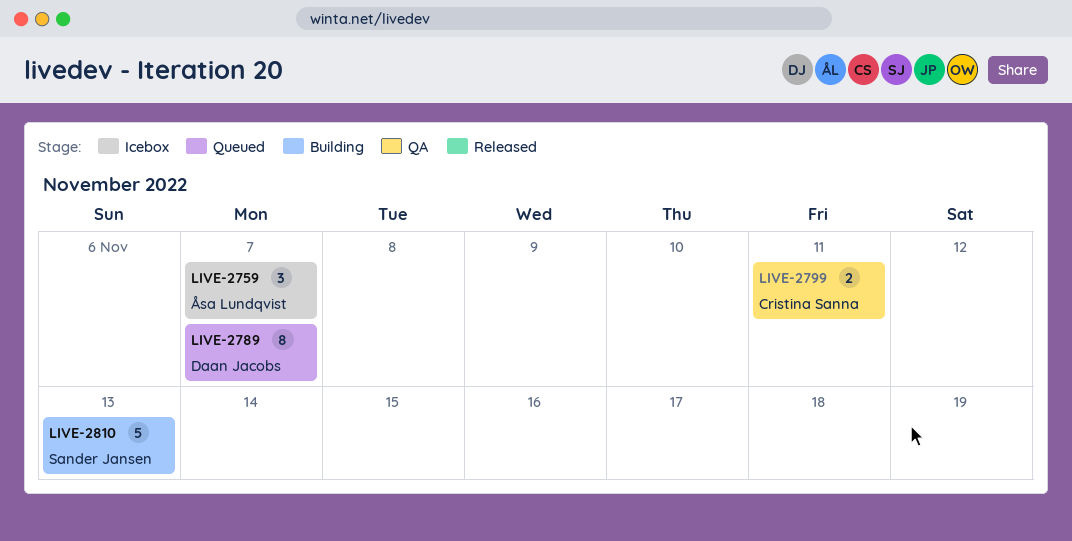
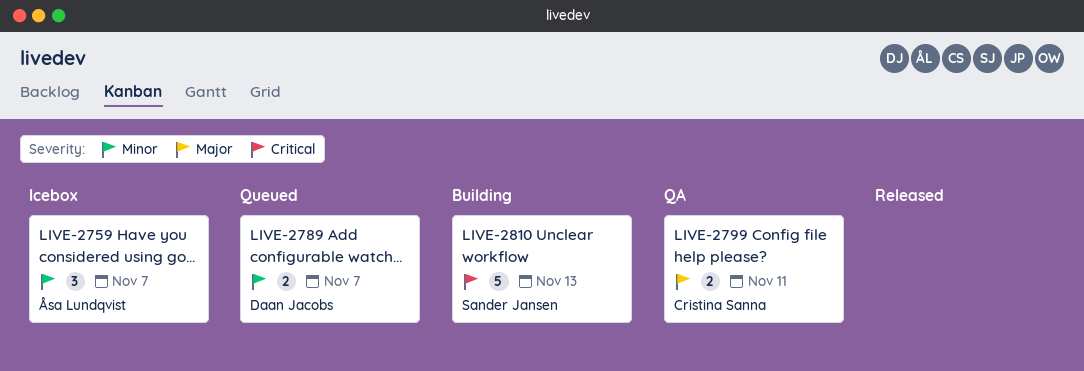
LIVE-2789, estimate: 8 -> 2

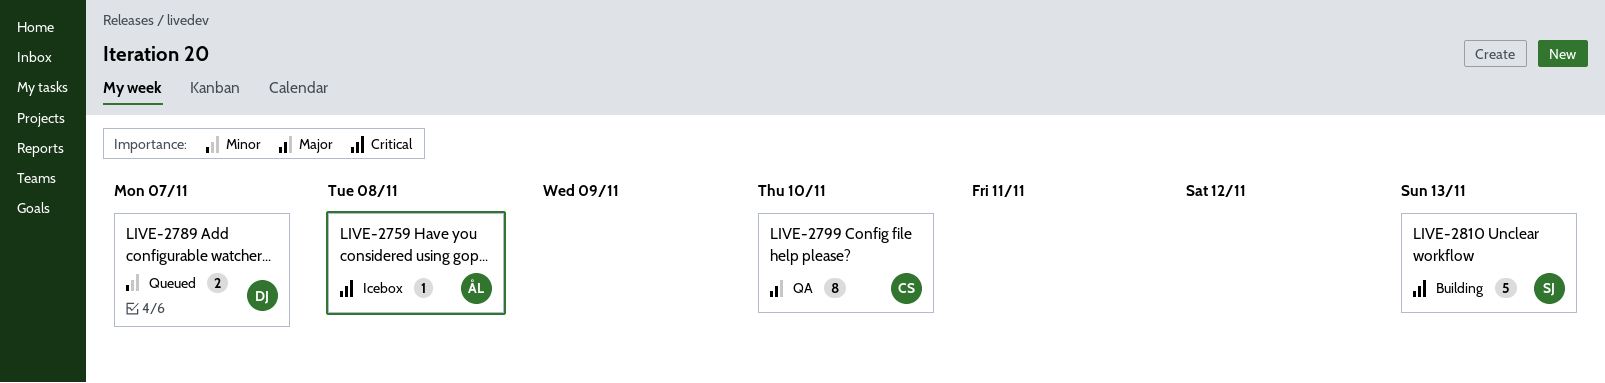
LIVE-2759, priority: Minor -> Critical
LIVE-2759, estimate: 3 -> 1
LIVE-2759, due: Nov 7 -> Nov 8
LIVE-2799, estimate: 2 -> 8
LIVE-2799, due: Nov 11 -> Nov 10

